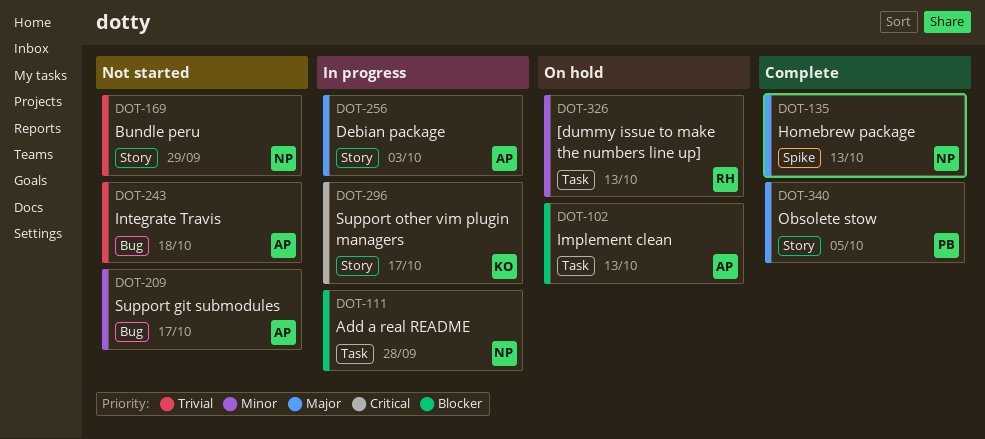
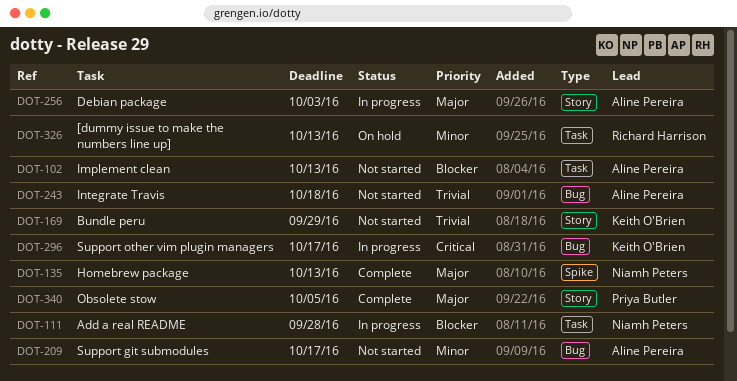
DOT-102, status: On hold -> Not started
DOT-169, owner: Niamh Peters -> Keith O'Brien
DOT-296, label: Story -> Bug

